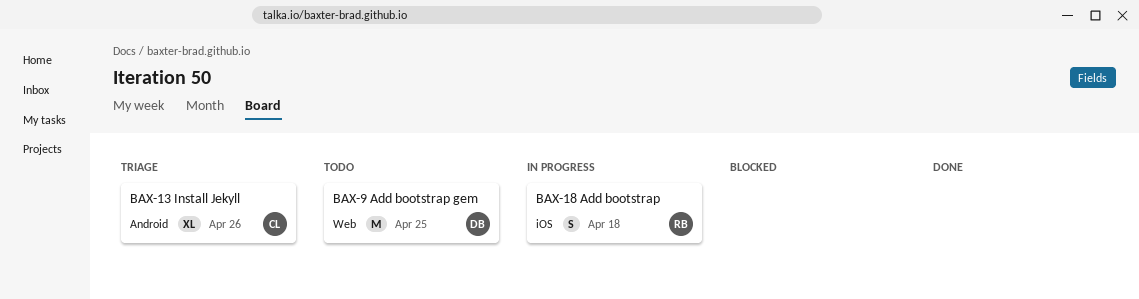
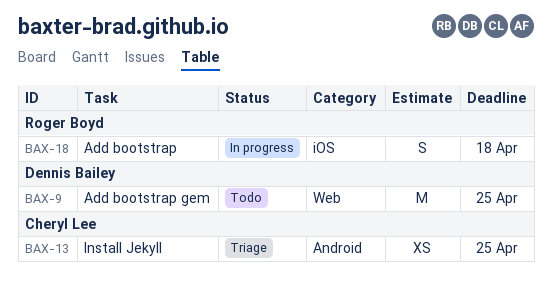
BAX-13, estimate: XL -> XS
BAX-13, due: Apr 26 -> Apr 25

